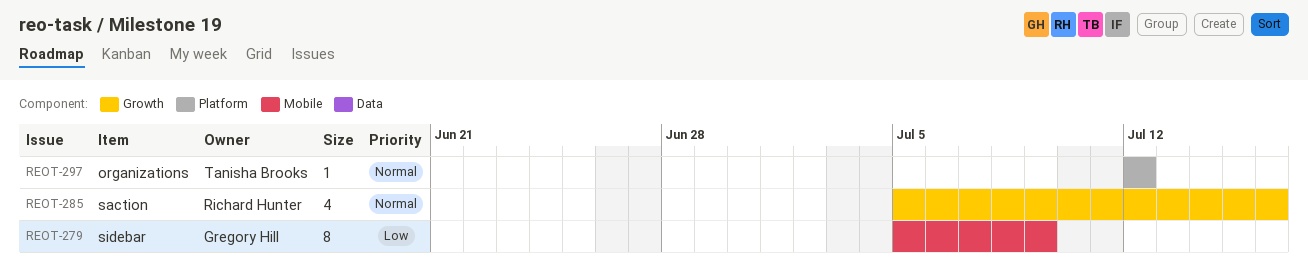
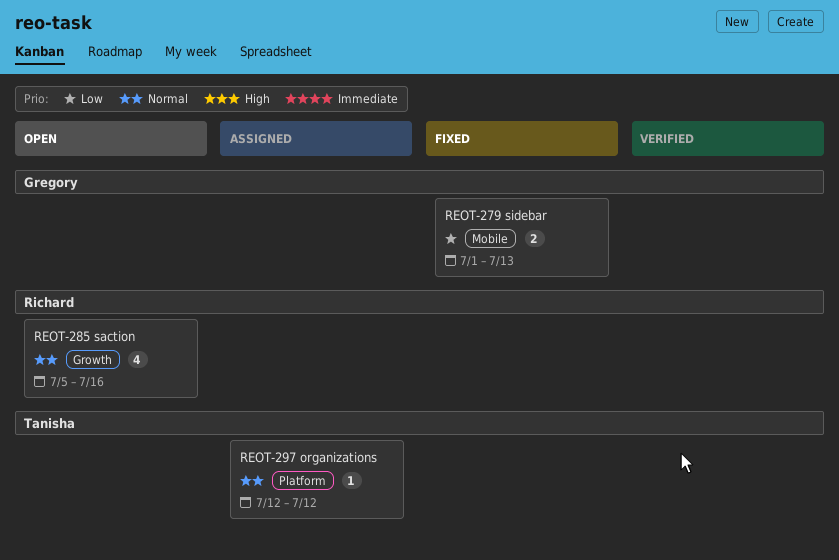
REOT-279, estimate: 8 -> 2
REOT-279, start: Jul 5 -> Jul 1
REOT-279, due: Jul 9 -> Jul 13

